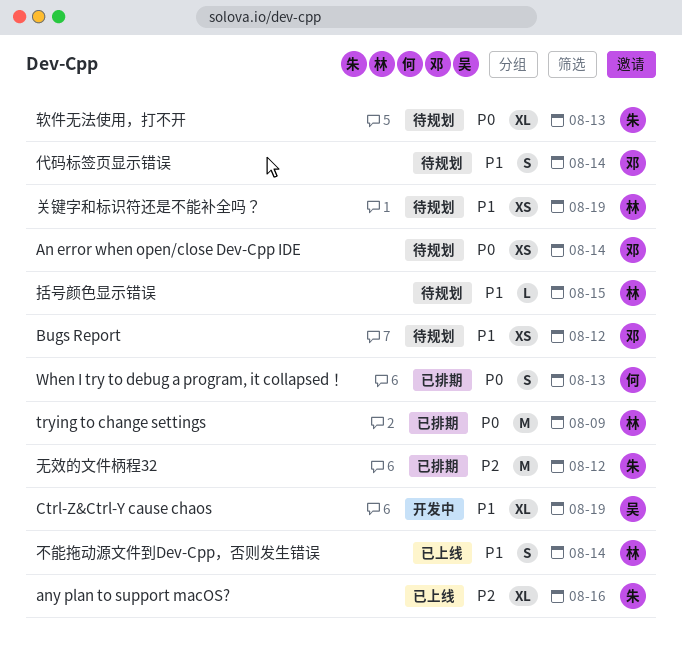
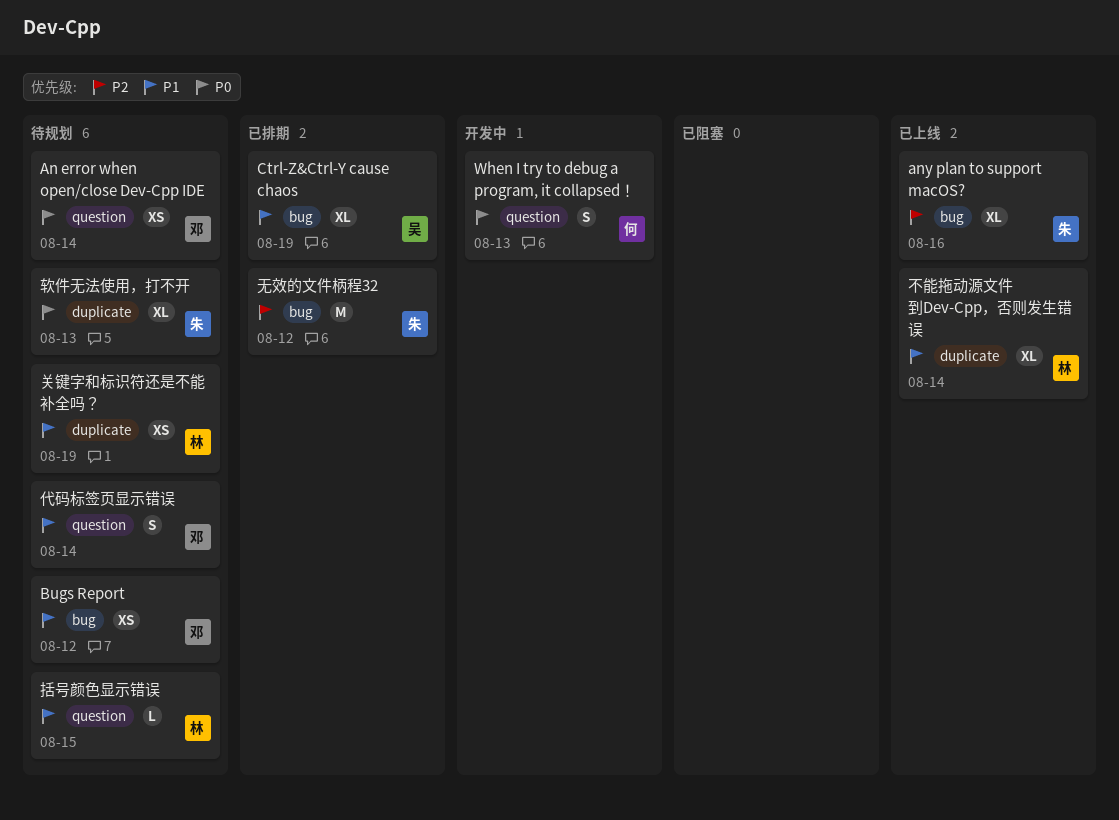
Ctrl-Z&Ctrl-Y cause chaos, status: 开发中 -> 已排期
trying to change settings: present -> none
When I try to debug a program, it collapsed！, status: 已排期 -> 开发中
不能拖动源文件到Dev-Cpp，否则发生错误, estimate: S -> XL

